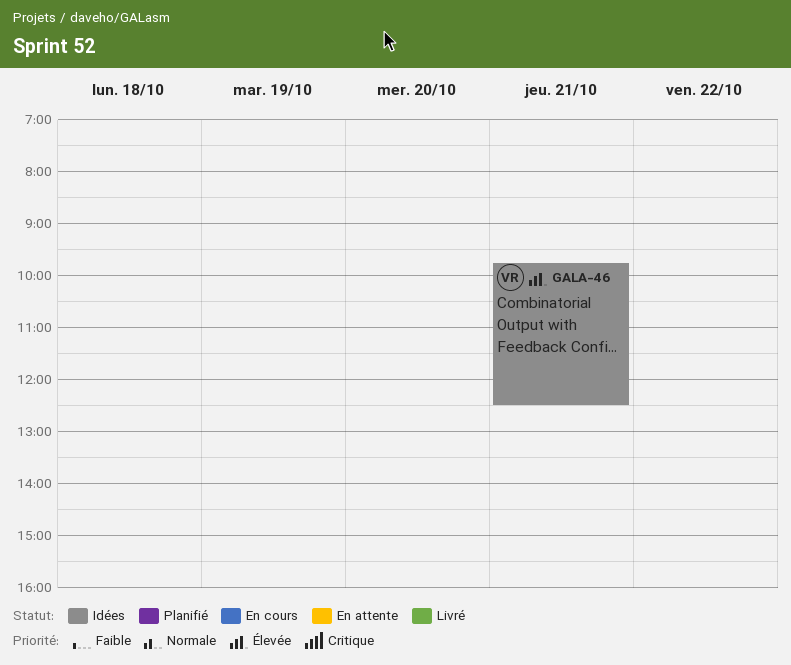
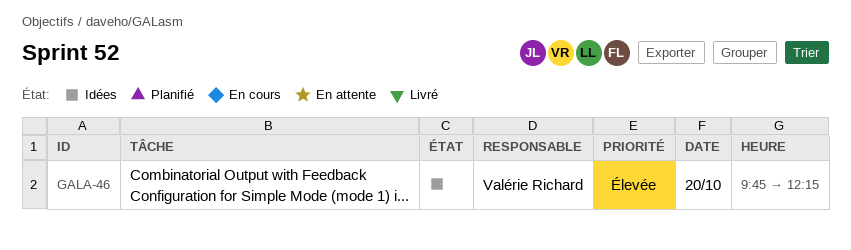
GALA-46, day: Oct 21 -> Oct 20
GALA-46, ends: 12:30 -> 12:15

